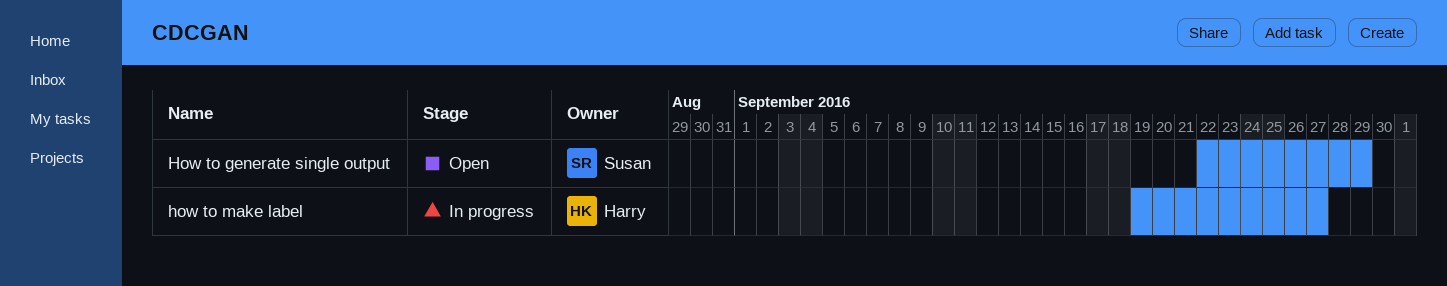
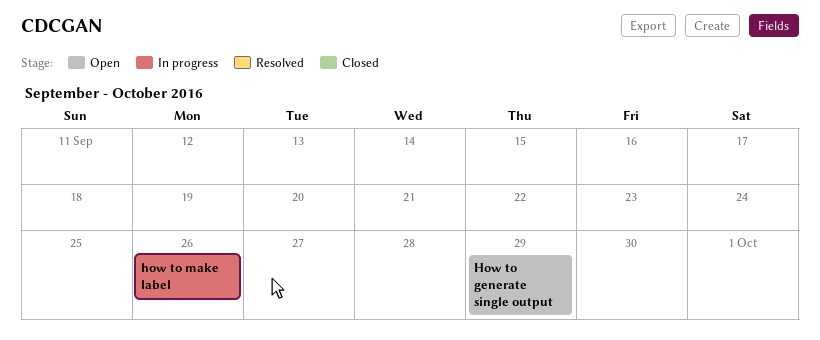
how to make label, due: Sep 27 -> Sep 26

